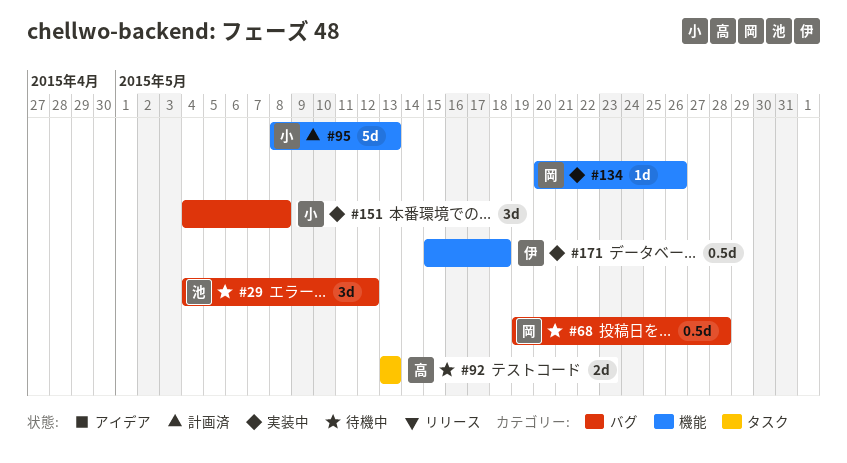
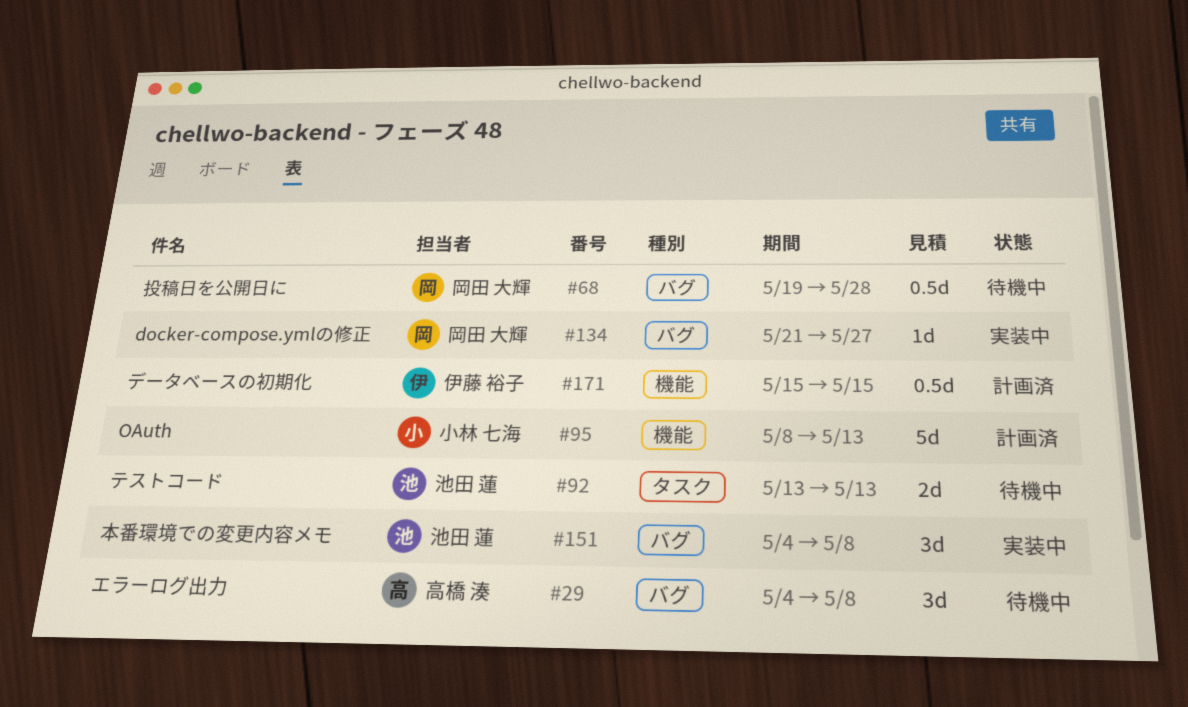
#29, owner: 池田 蓮 -> 高橋 湊
#29, due: May 12 -> May 8
#92, owner: 高橋 湊 -> 池田 蓮
#134, label: 機能 -> バグ
#134, start: May 20 -> May 21
#134, due: May 26 -> May 27
#151, owner: 小林 七海 -> 池田 蓮
#171, status: 実装中 -> 計画済
#171, due: May 18 -> May 15

